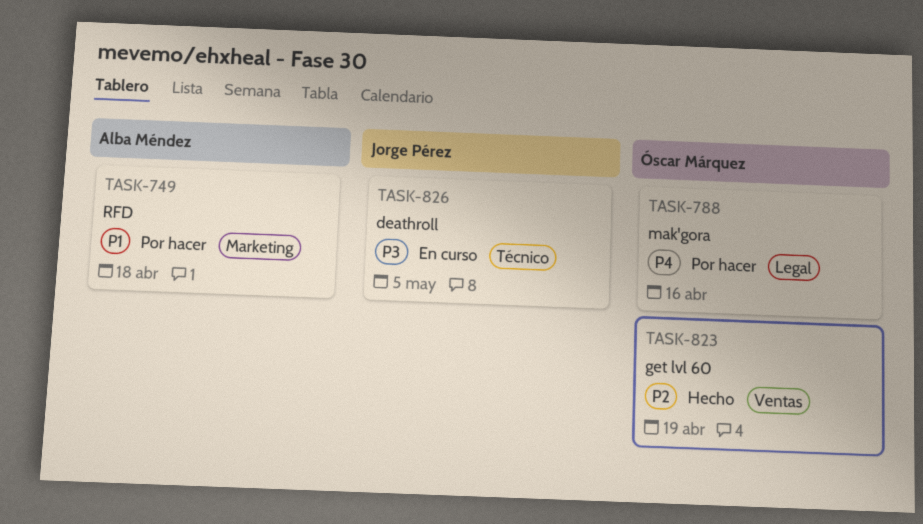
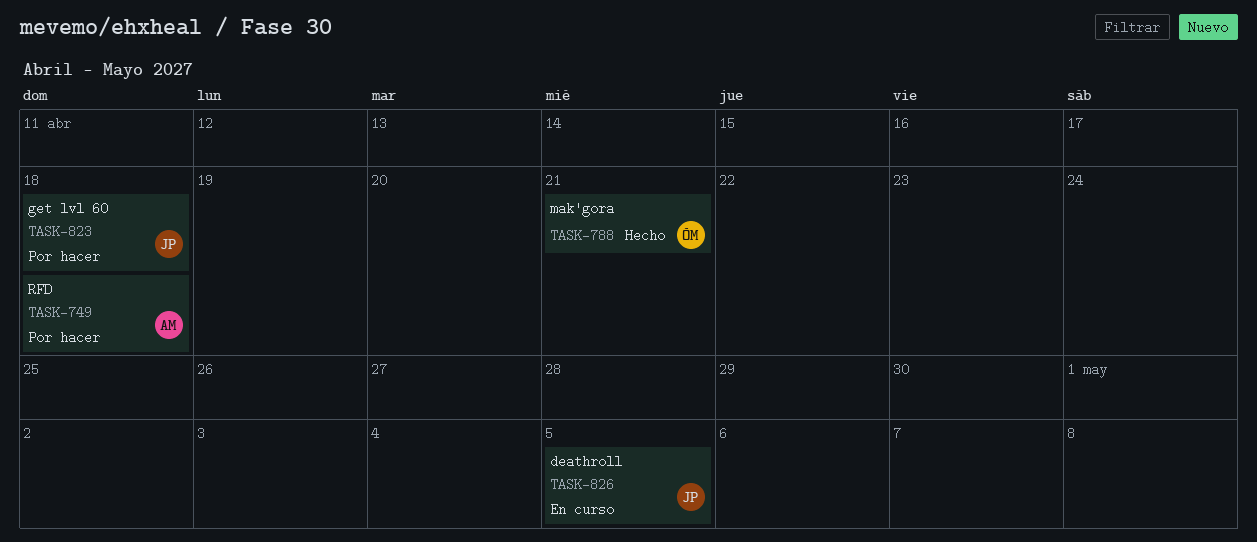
TASK-788, status: Por hacer -> Hecho
TASK-788, due: Apr 16 -> Apr 21
TASK-823, status: Hecho -> Por hacer
TASK-823, owner: Óscar Márquez -> Jorge Pérez
TASK-823, due: Apr 19 -> Apr 18

